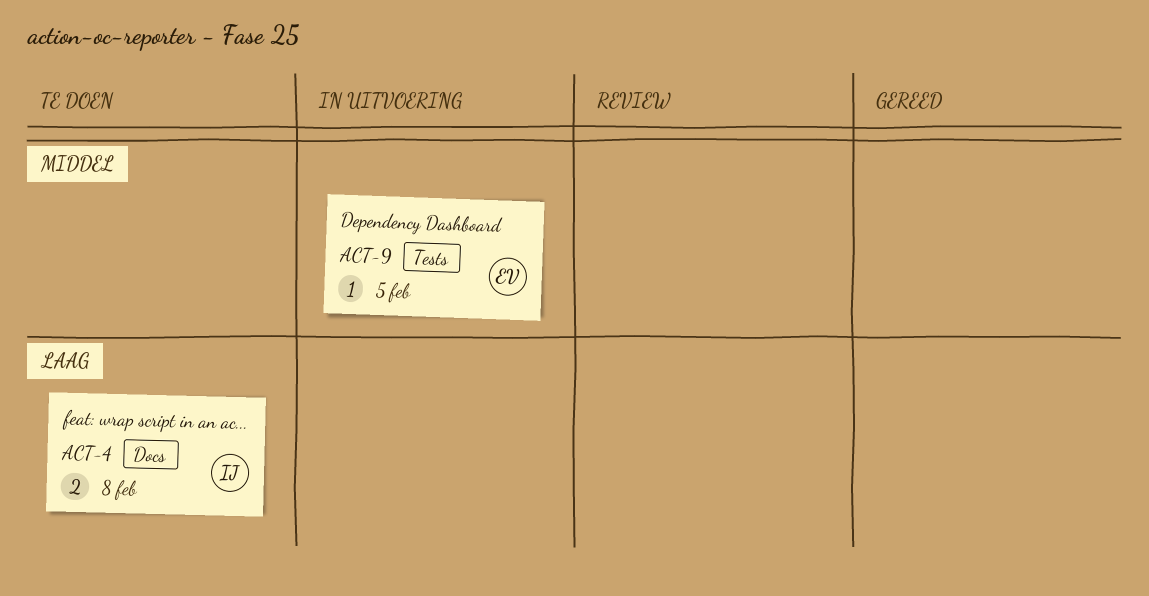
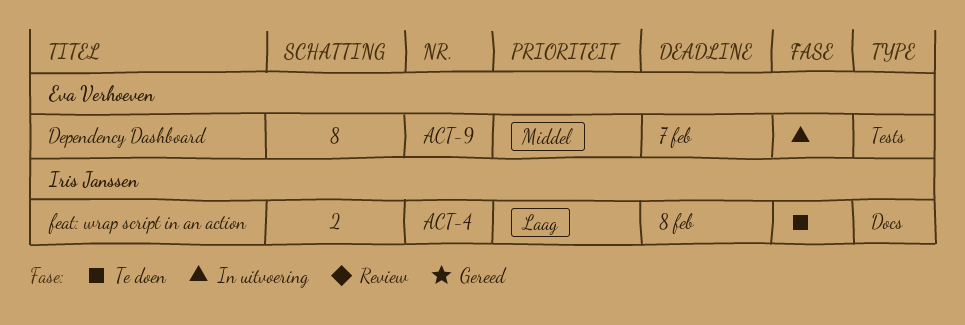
ACT-9, estimate: 1 -> 8
ACT-9, due: Feb 5 -> Feb 7

